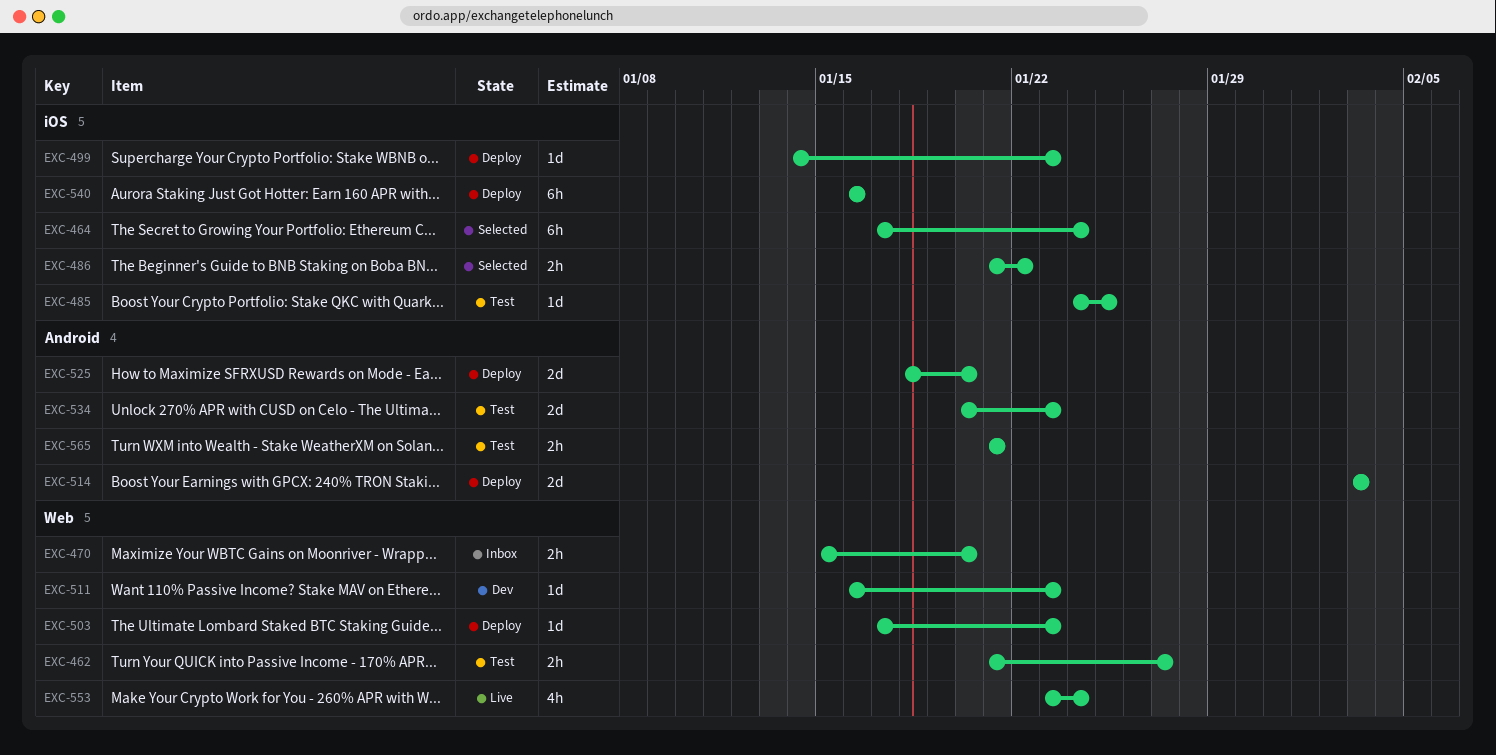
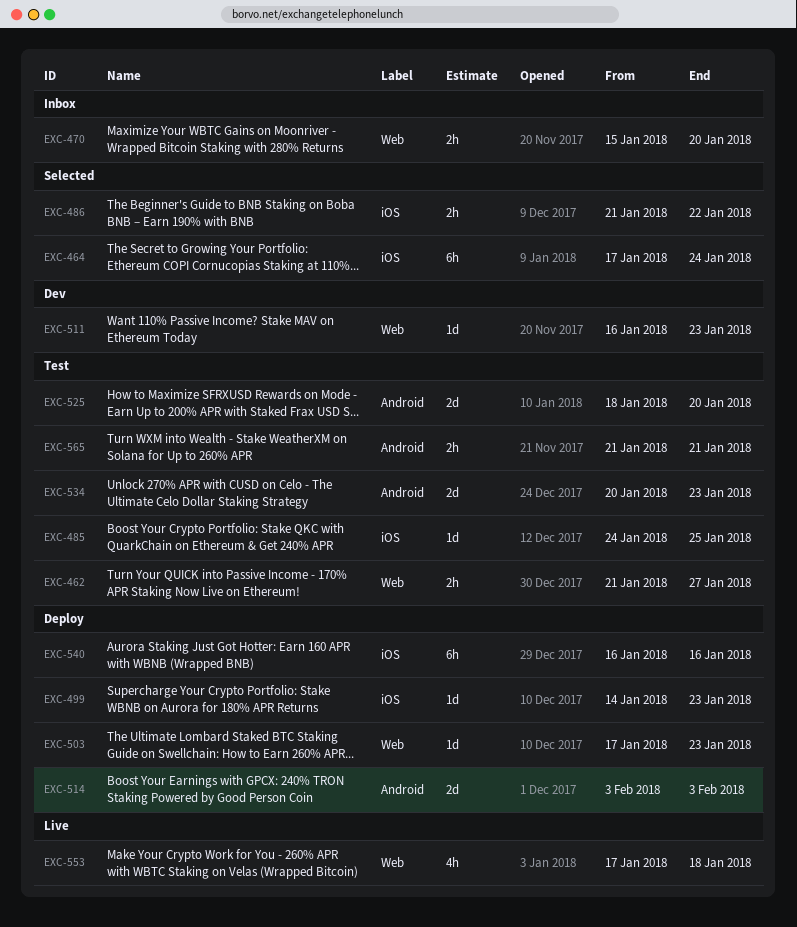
EXC-525, status: Deploy -> Test
EXC-553, start: Jan 23 -> Jan 17
EXC-553, due: Jan 24 -> Jan 18

